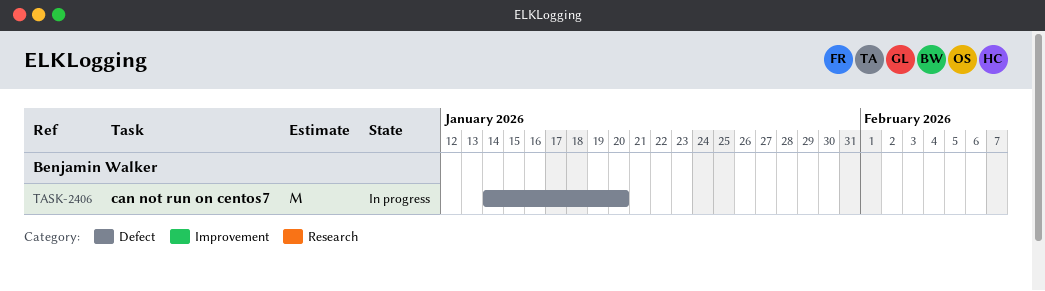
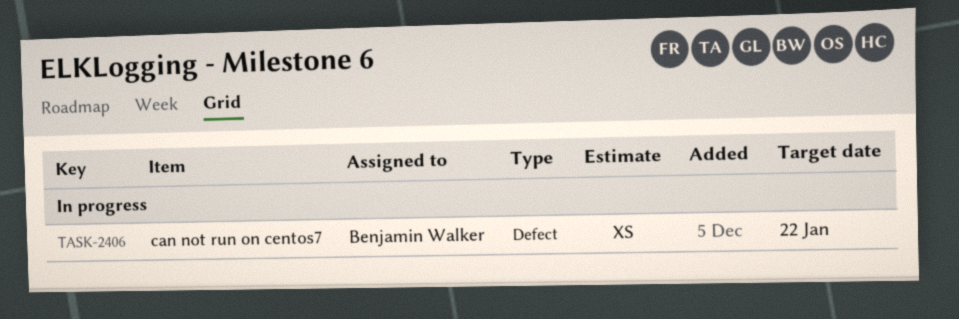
TASK-2406, estimate: M -> XS
TASK-2406, due: Jan 20 -> Jan 22

